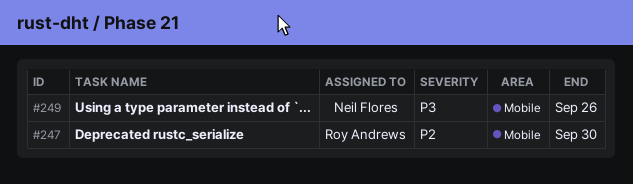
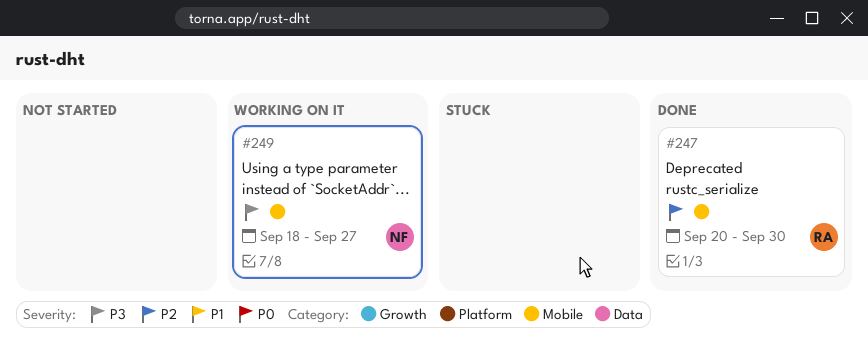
#249, due: Sep 26 -> Sep 27

